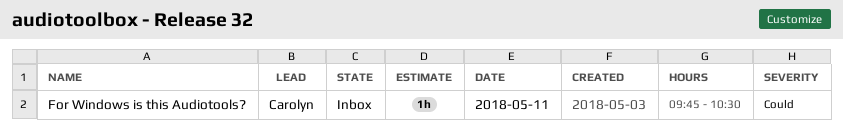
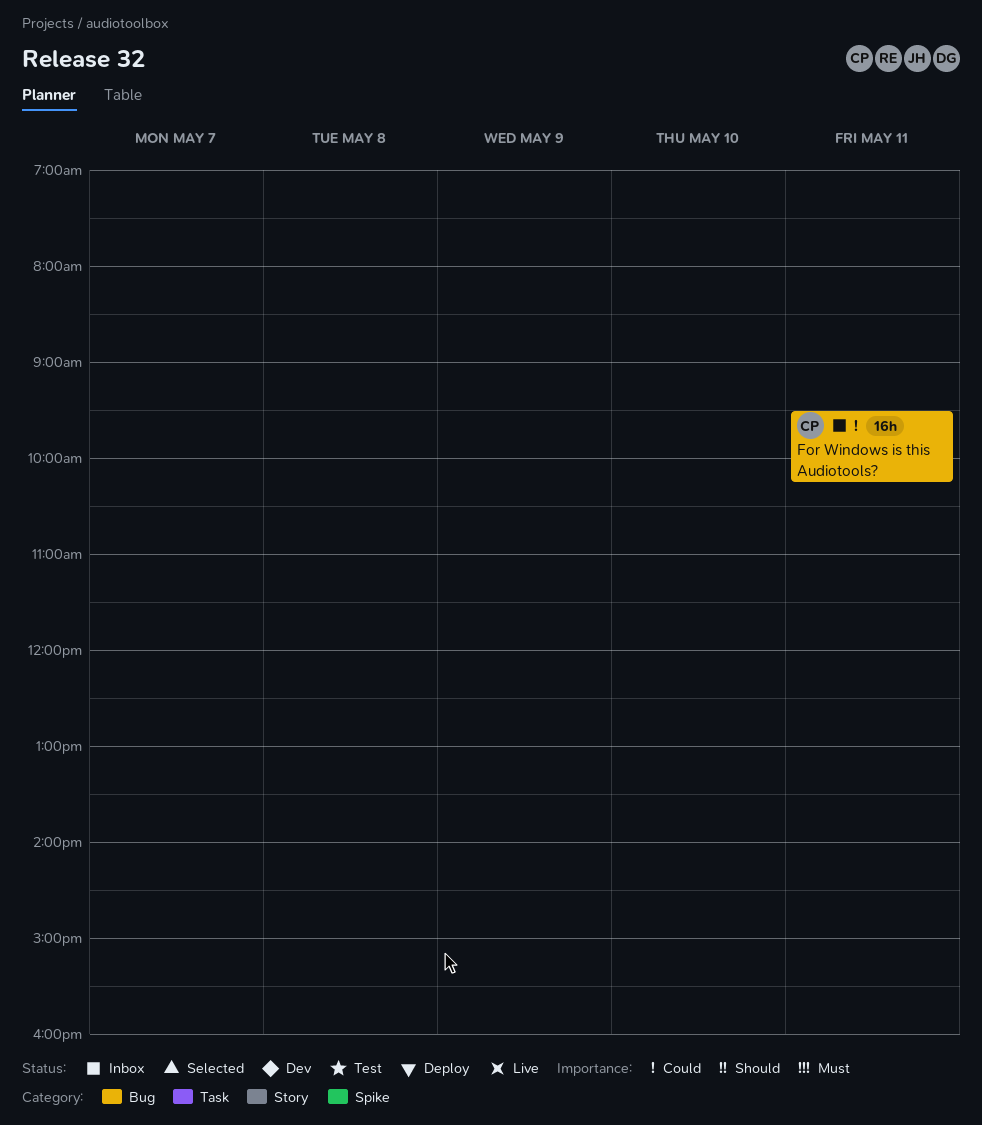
For Windows is this Audiotools?, estimate: 1h -> 16h
For Windows is this Audiotools?, begins: 09:45 -> 09:30
For Windows is this Audiotools?, ends: 10:30 -> 10:15

